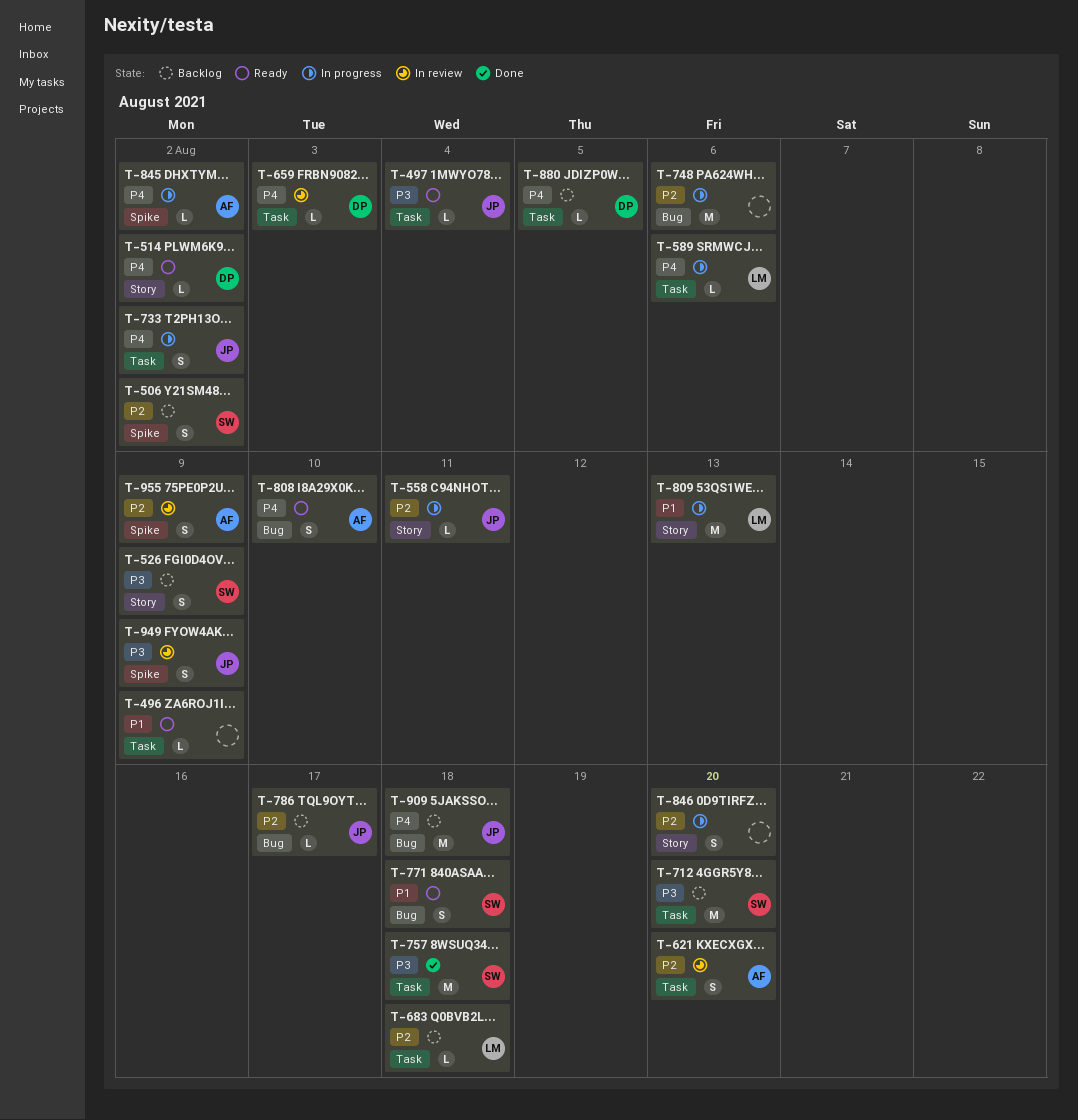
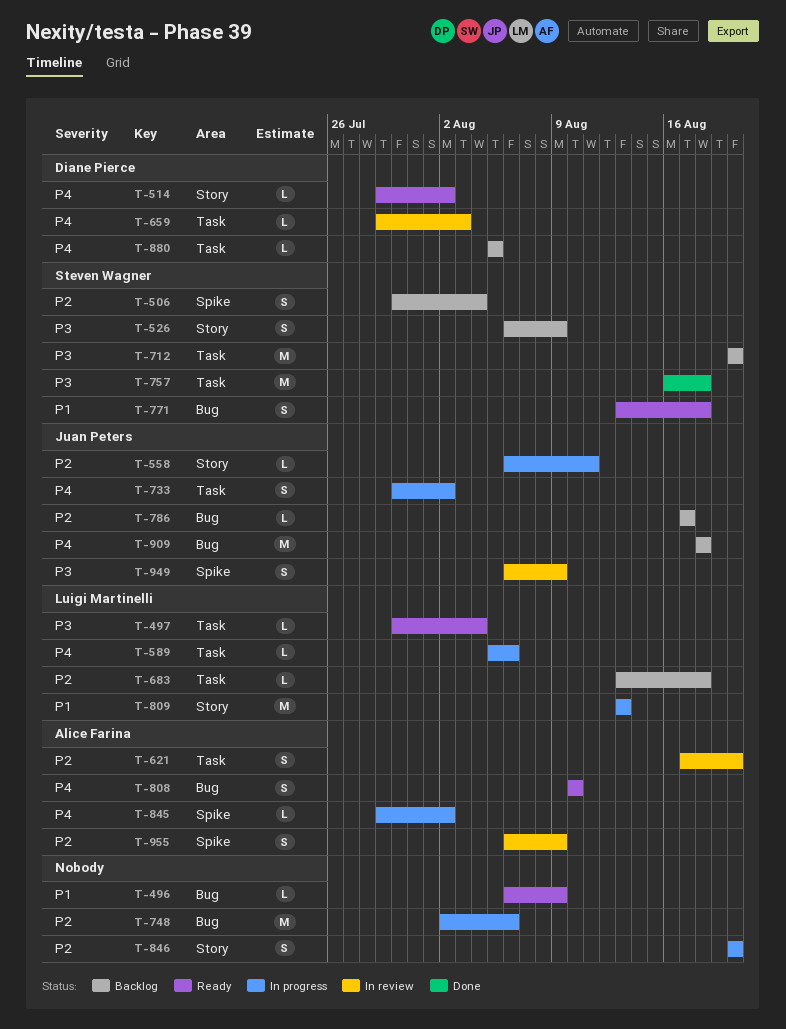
T-496, label: Task -> Bug
T-497, owner: Juan Peters -> Luigi Martinelli
T-506, due: Aug 2 -> Aug 4

